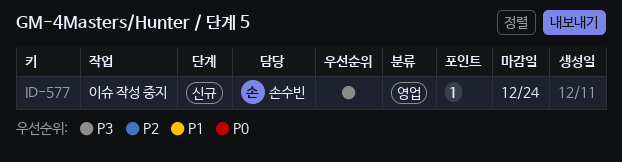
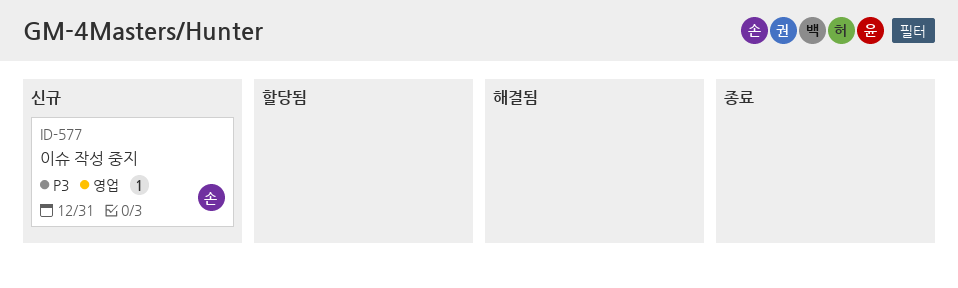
ID-577, due: Dec 24 -> Dec 31

